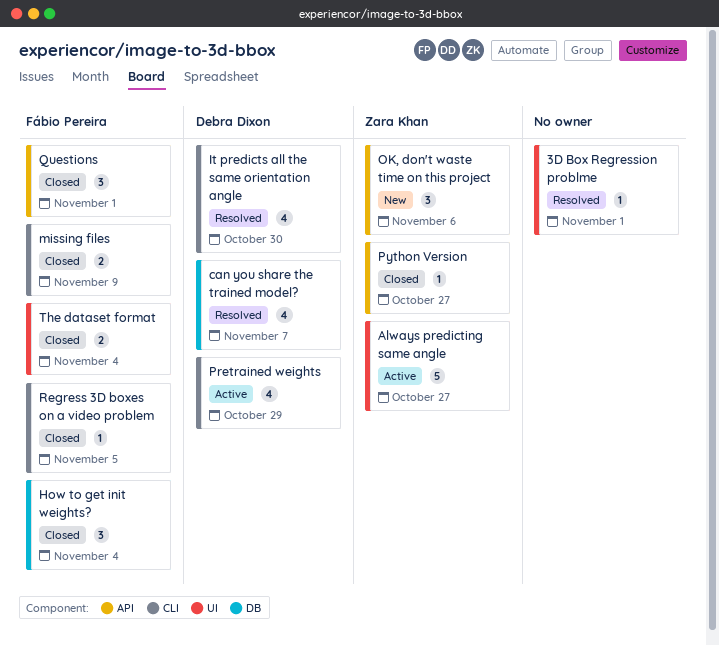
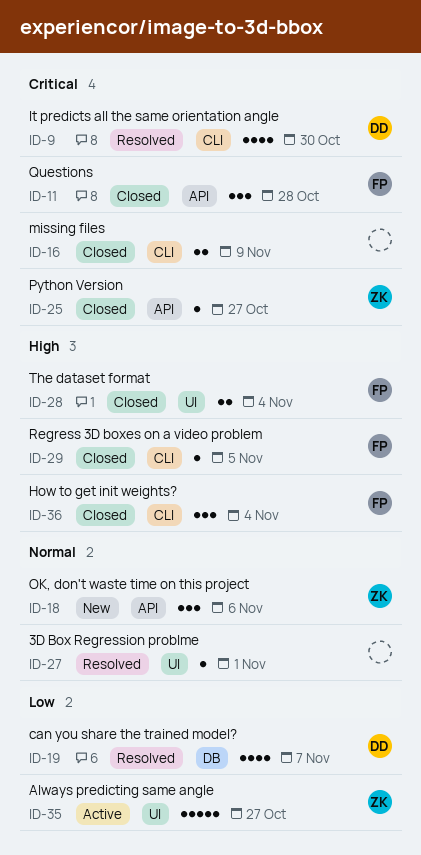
How to get init weights?, label: DB -> CLI
missing files, owner: Fábio Pereira -> none
Pretrained weights: present -> none
Questions, due: Nov 1 -> Oct 28

